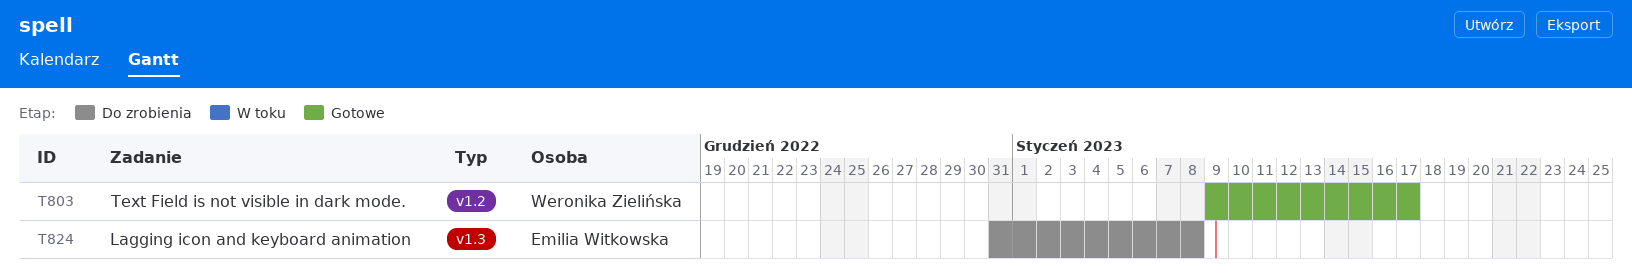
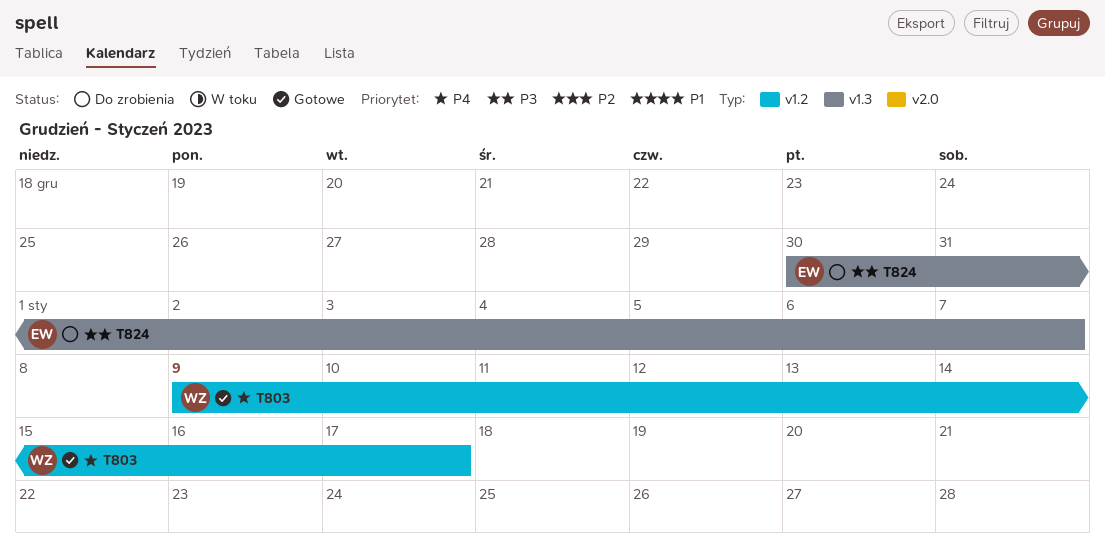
T824, start: Dec 31 -> Dec 30
T824, due: Jan 8 -> Jan 7

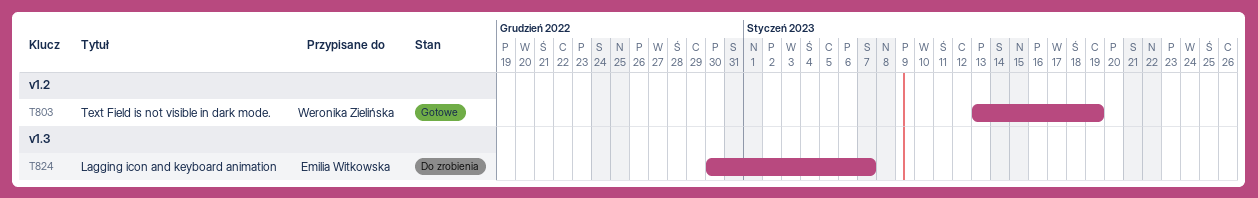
T803, start: Jan 9 -> Jan 13
T803, due: Jan 17 -> Jan 19

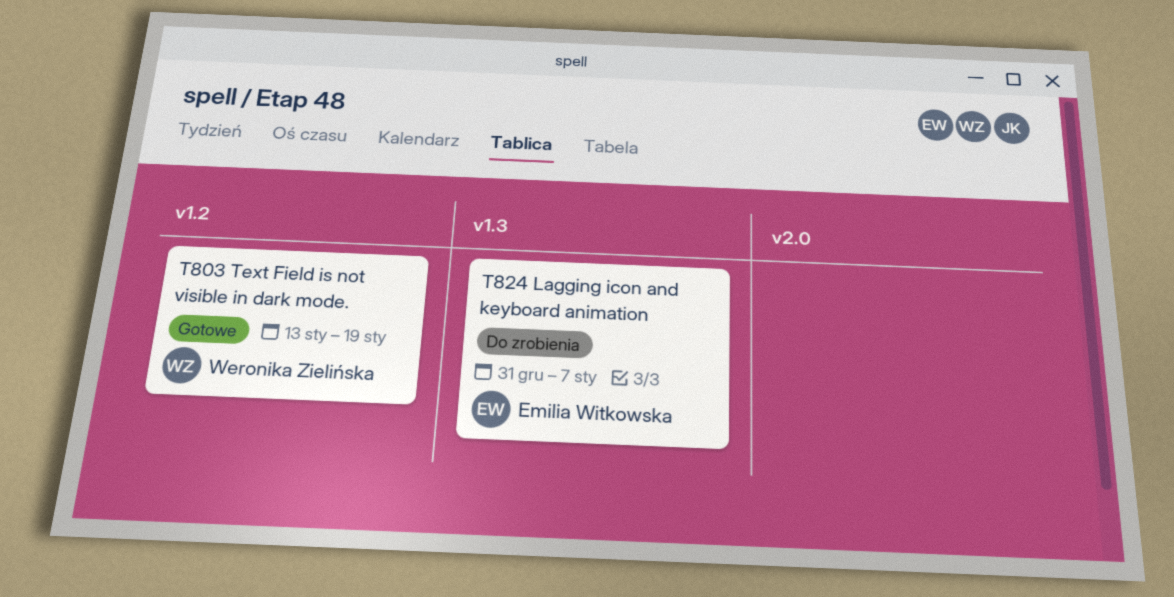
T824, start: Dec 30 -> Dec 31

